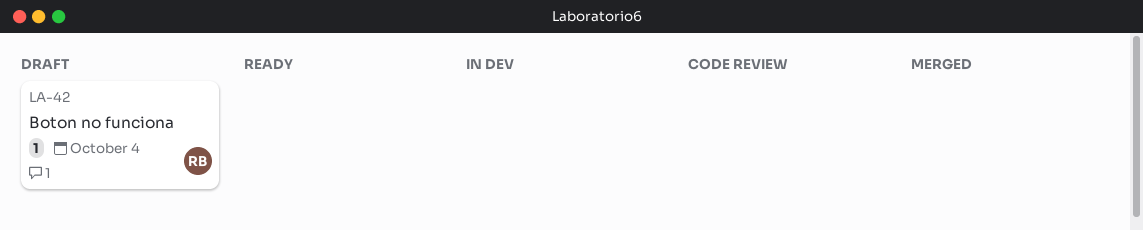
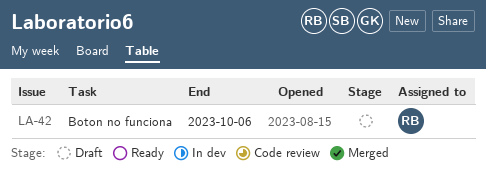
LA-42, due: Oct 4 -> Oct 6

